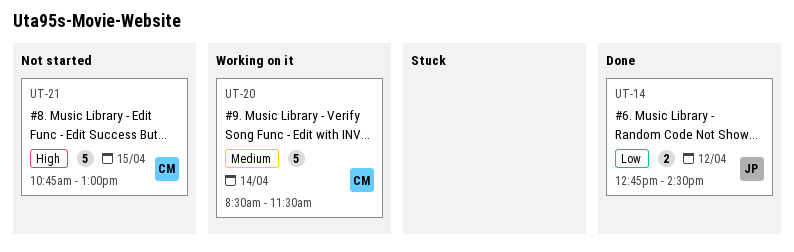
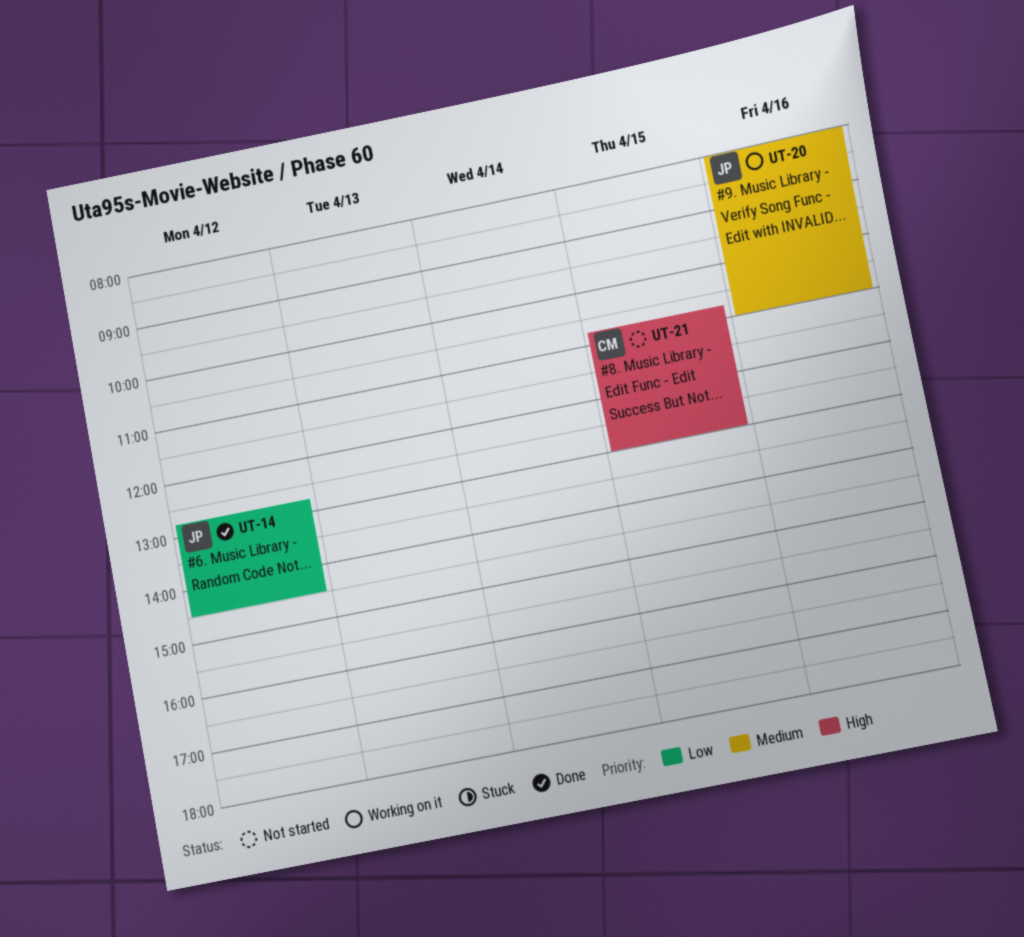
UT-20, owner: CM -> JP
UT-20, day: Apr 14 -> Apr 16
UT-20, begins: 08:30 -> 08:00
UT-20, ends: 11:30 -> 11:00

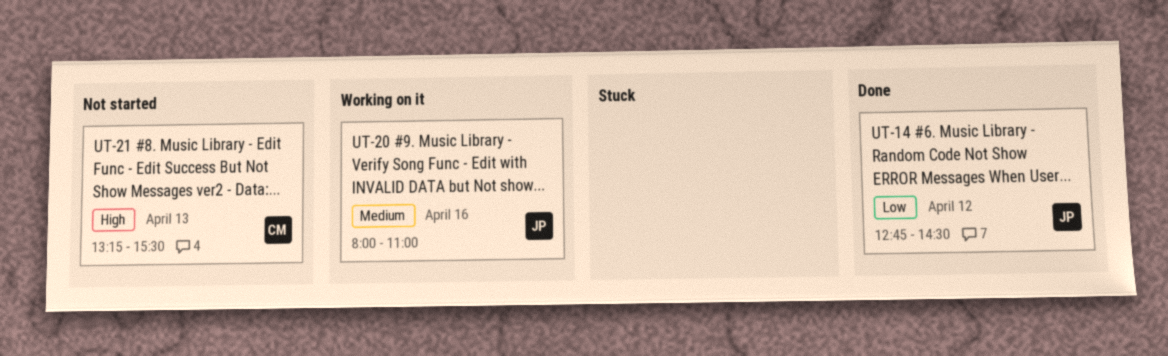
UT-21, day: Apr 15 -> Apr 13
UT-21, begins: 10:45 -> 13:15
UT-21, ends: 13:00 -> 15:30

